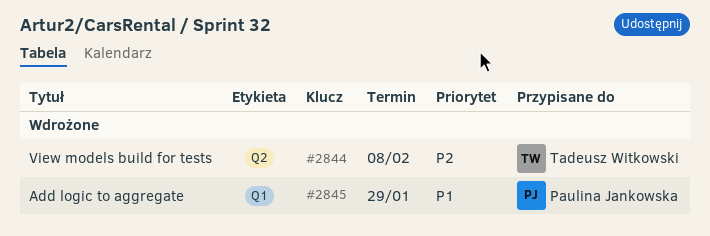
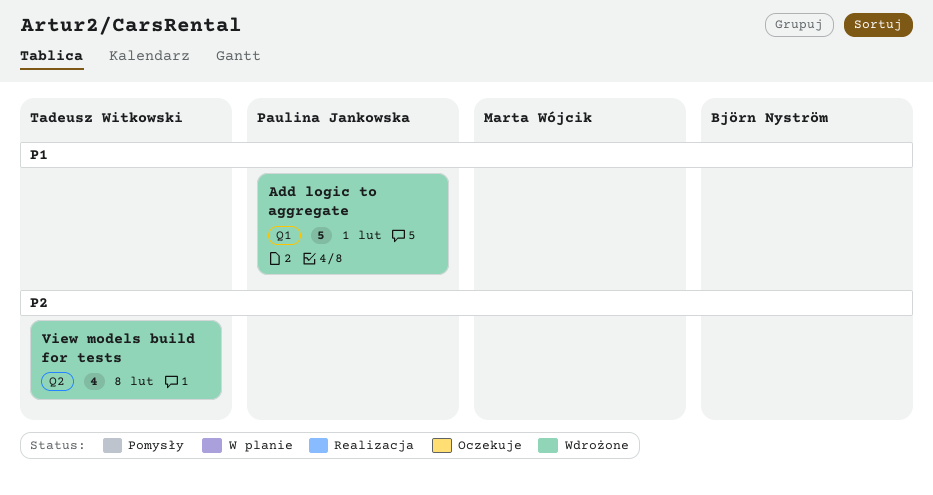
Add logic to aggregate, due: Jan 29 -> Feb 1

